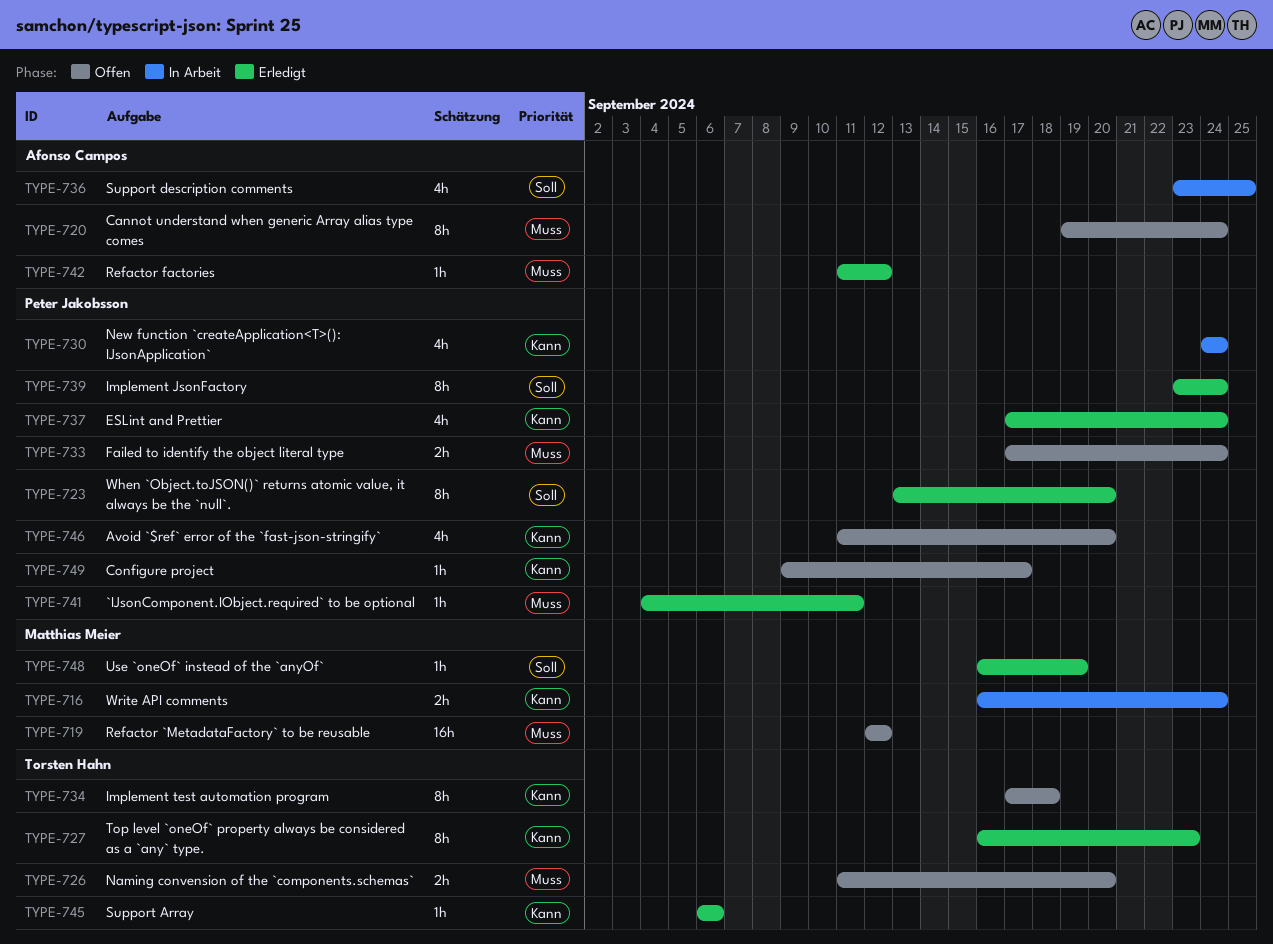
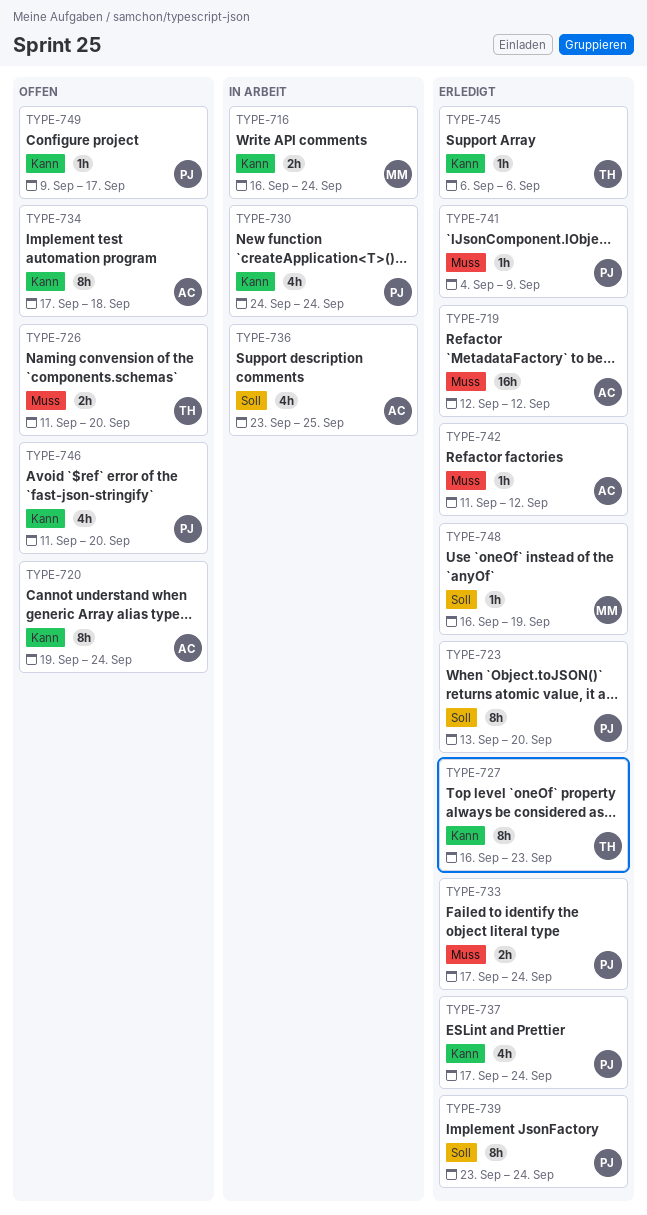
TYPE-719, status: Offen -> Erledigt
TYPE-719, owner: Matthias Meier -> Afonso Campos
TYPE-720, priority: Muss -> Kann
TYPE-733, status: Offen -> Erledigt
TYPE-734, owner: Torsten Hahn -> Afonso Campos
TYPE-741, due: Sep 11 -> Sep 9

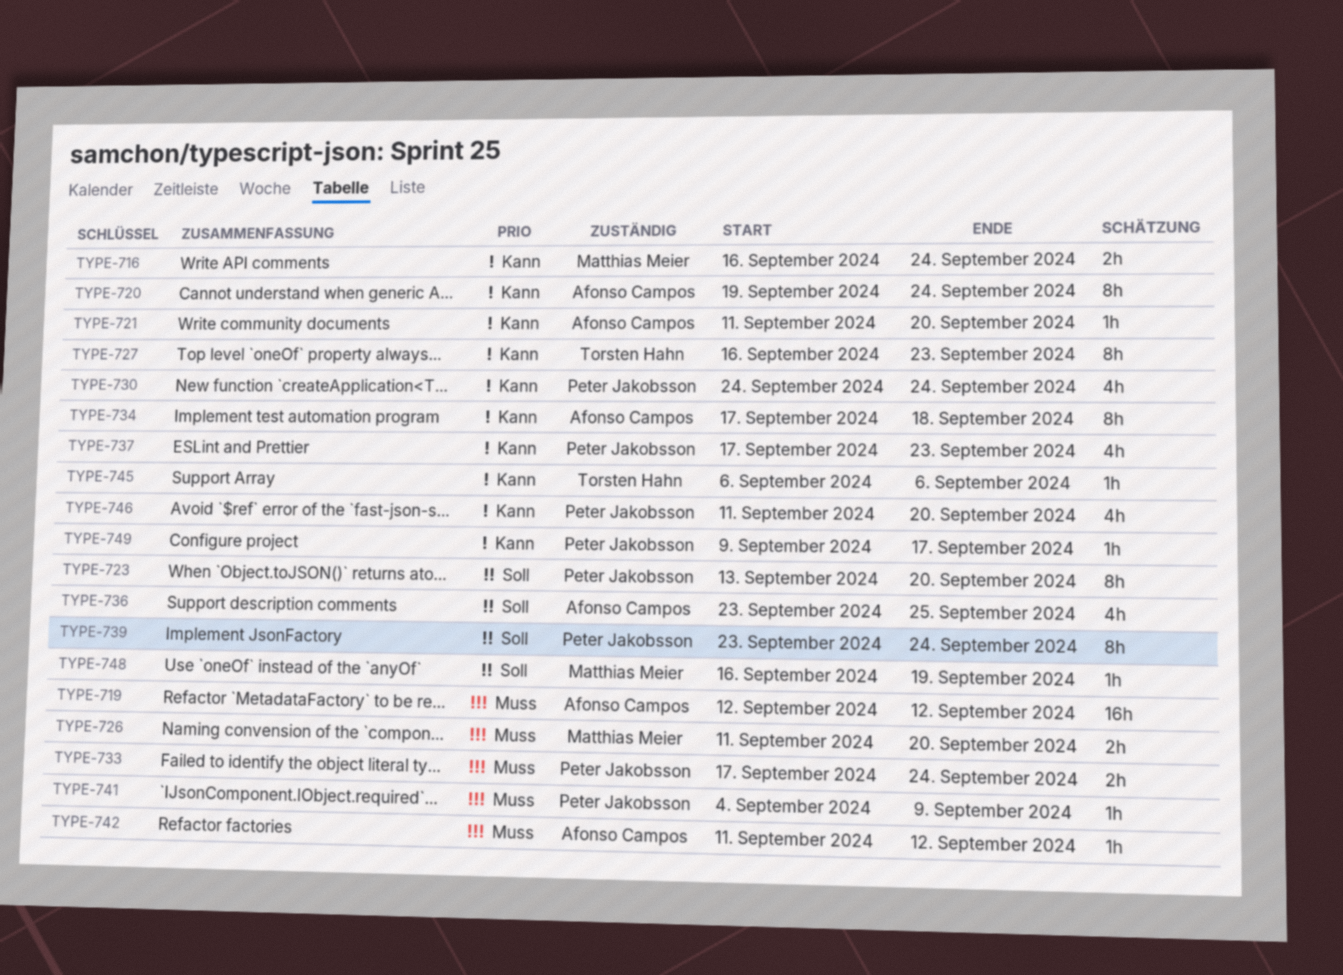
TYPE-721: none -> present
TYPE-726, owner: Torsten Hahn -> Matthias Meier
TYPE-737, due: Sep 24 -> Sep 23

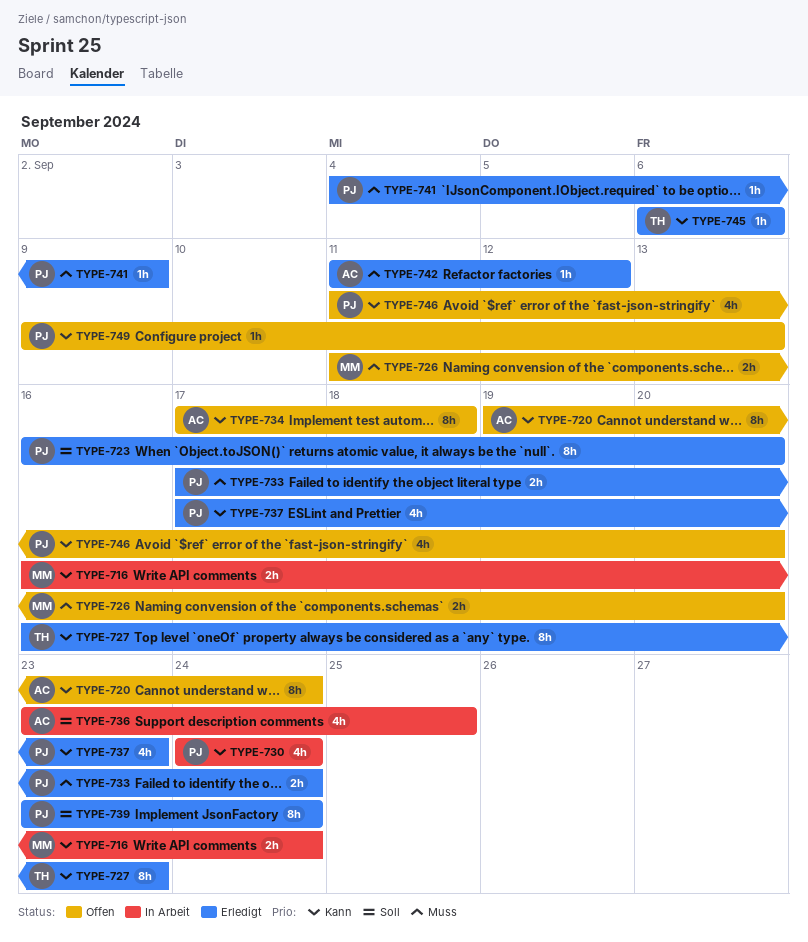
TYPE-719: present -> none
TYPE-721: present -> none
TYPE-723, start: Sep 13 -> Sep 16
TYPE-748: present -> none
TYPE-749, due: Sep 17 -> Sep 13

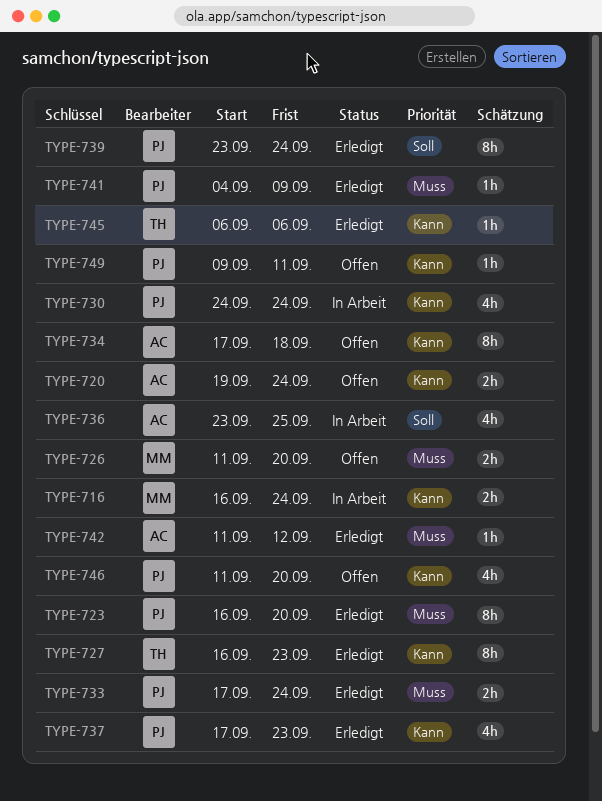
TYPE-720, estimate: 8h -> 2h
TYPE-723, priority: Soll -> Muss
TYPE-749, due: Sep 13 -> Sep 11

